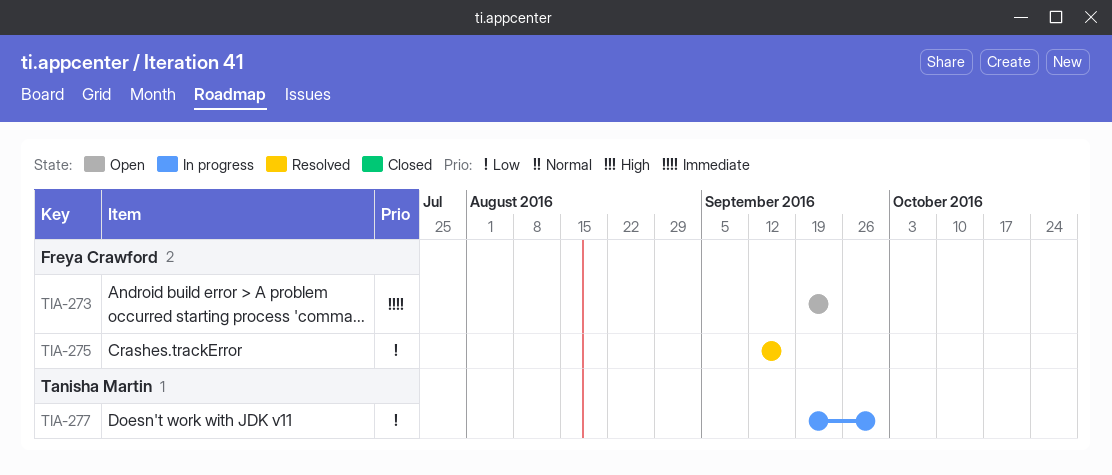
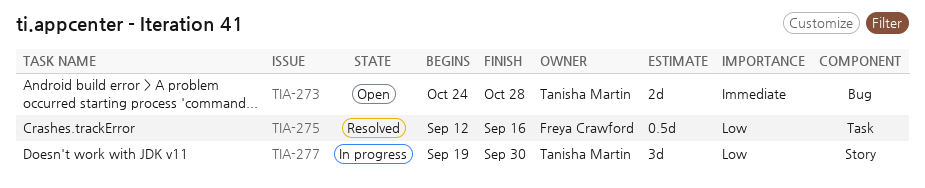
TIA-273, owner: Freya Crawford -> Tanisha Martin
TIA-273, start: Sep 19 -> Oct 24
TIA-273, due: Sep 23 -> Oct 28

